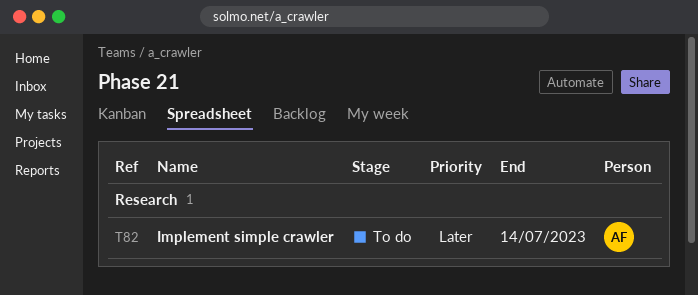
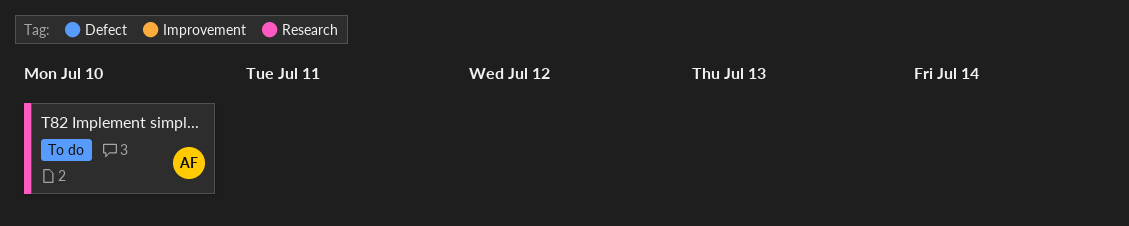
T82, due: Jul 14 -> Jul 10

